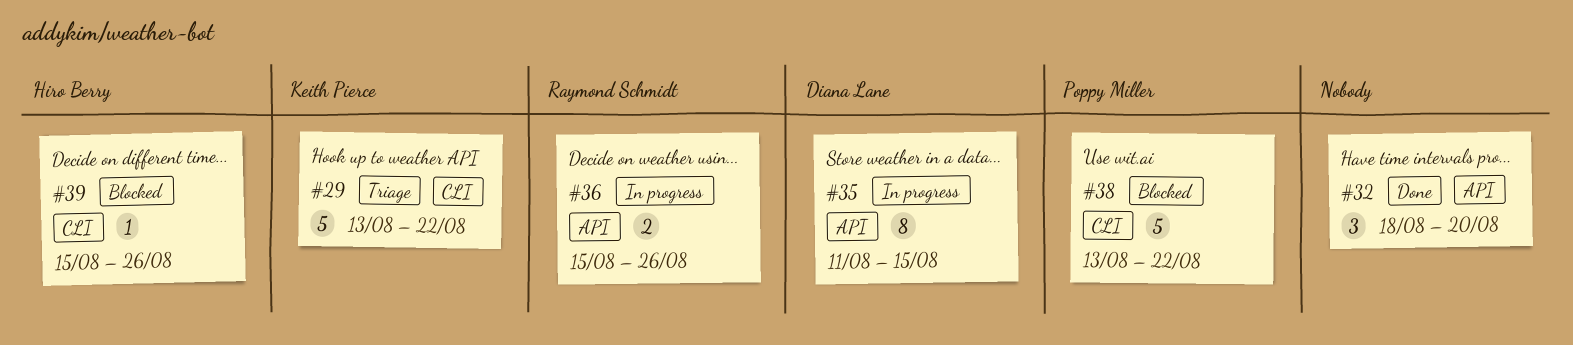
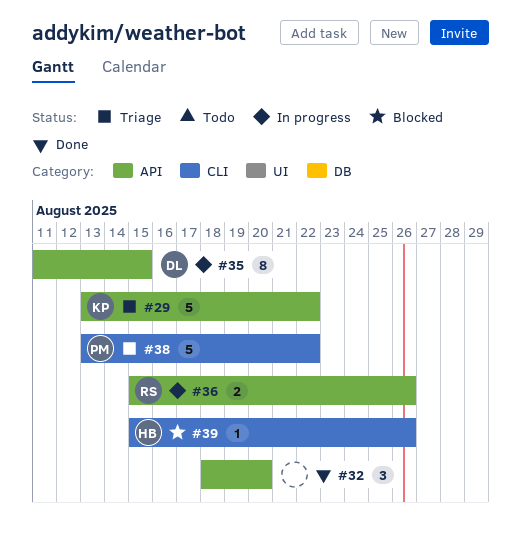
#29, label: CLI -> API
#38, status: Blocked -> Triage

